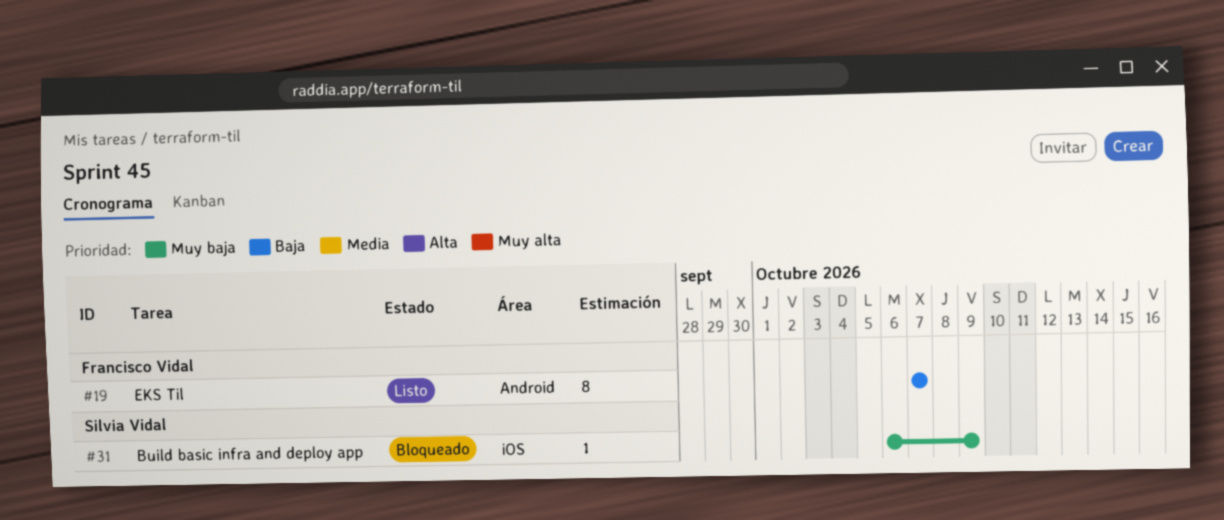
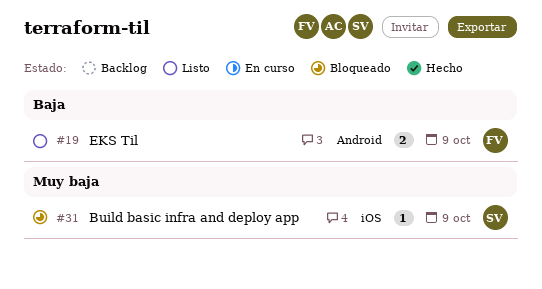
#19, estimate: 8 -> 2
#19, due: Oct 7 -> Oct 9

